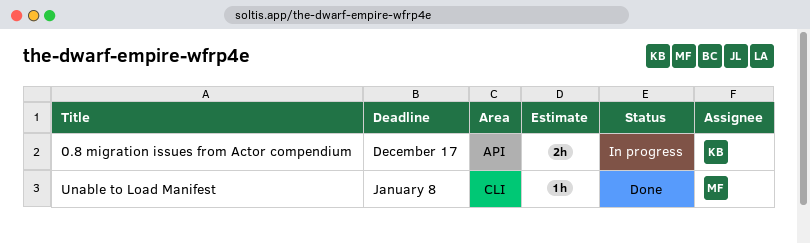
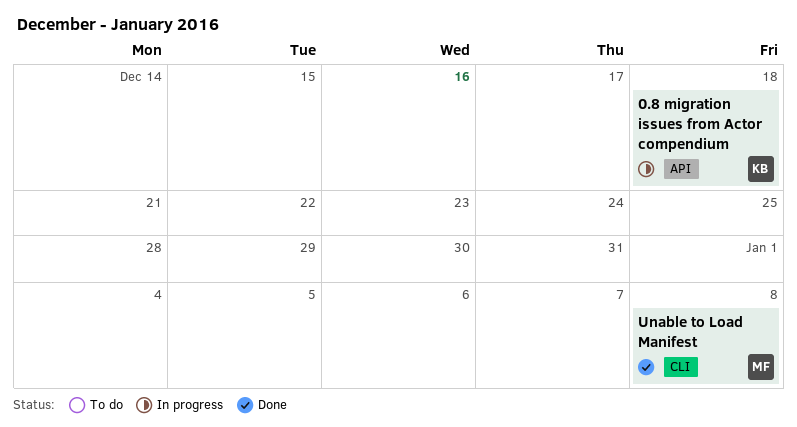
0.8 migration issues from Actor compendium, due: Dec 17 -> Dec 18

